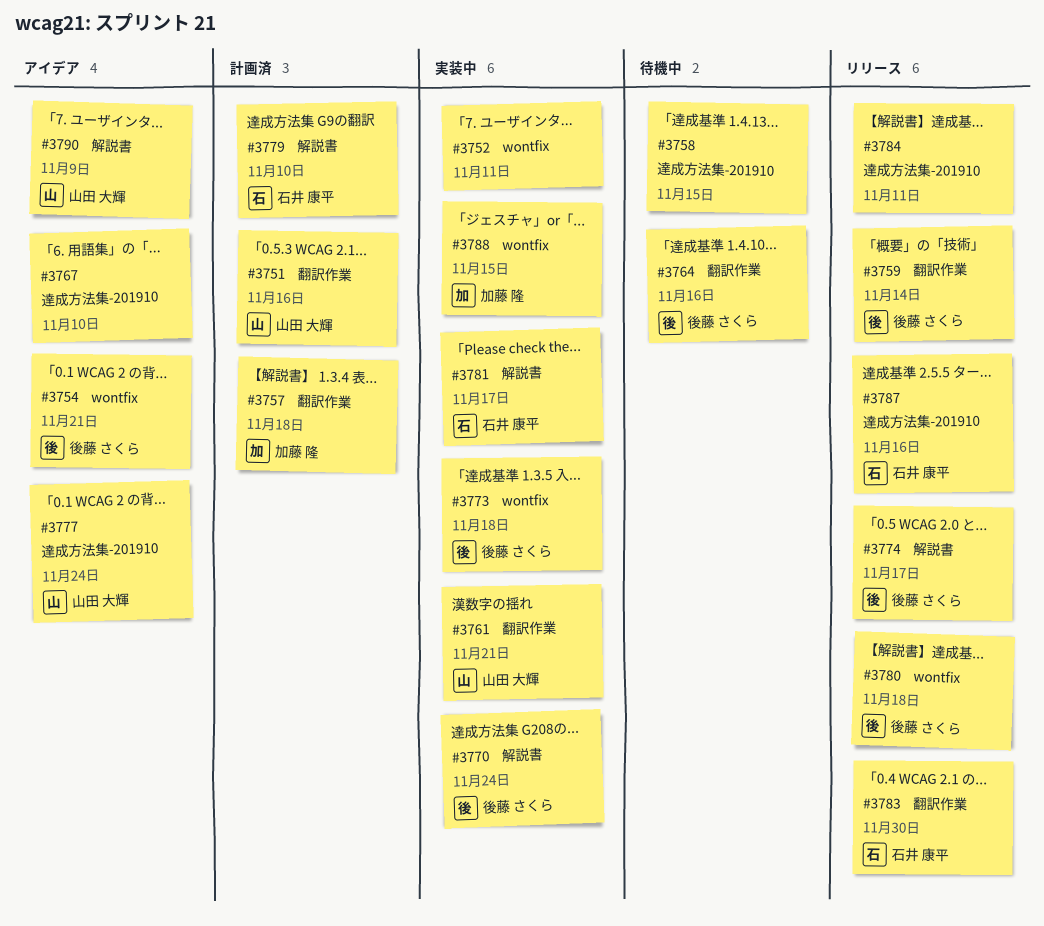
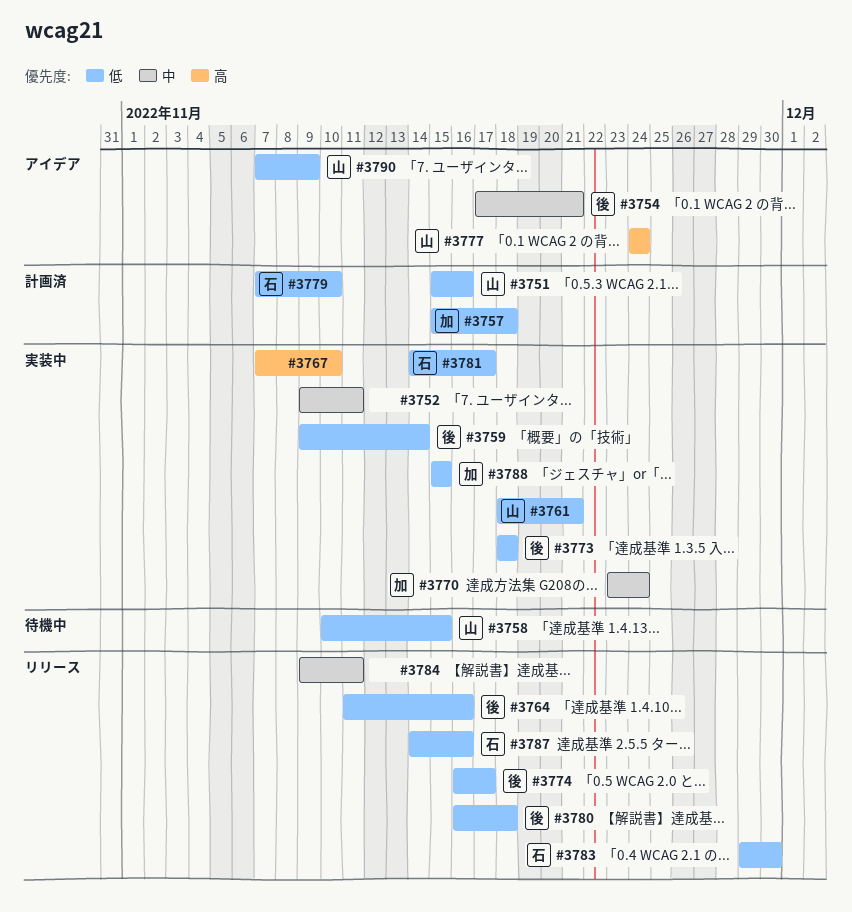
#3758, owner: none -> 山田 大輝
#3759, status: リリース -> 実装中
#3764, status: 待機中 -> リリース
#3767, status: アイデア -> 実装中
#3770, owner: 後藤 さくら -> 加藤 隆

